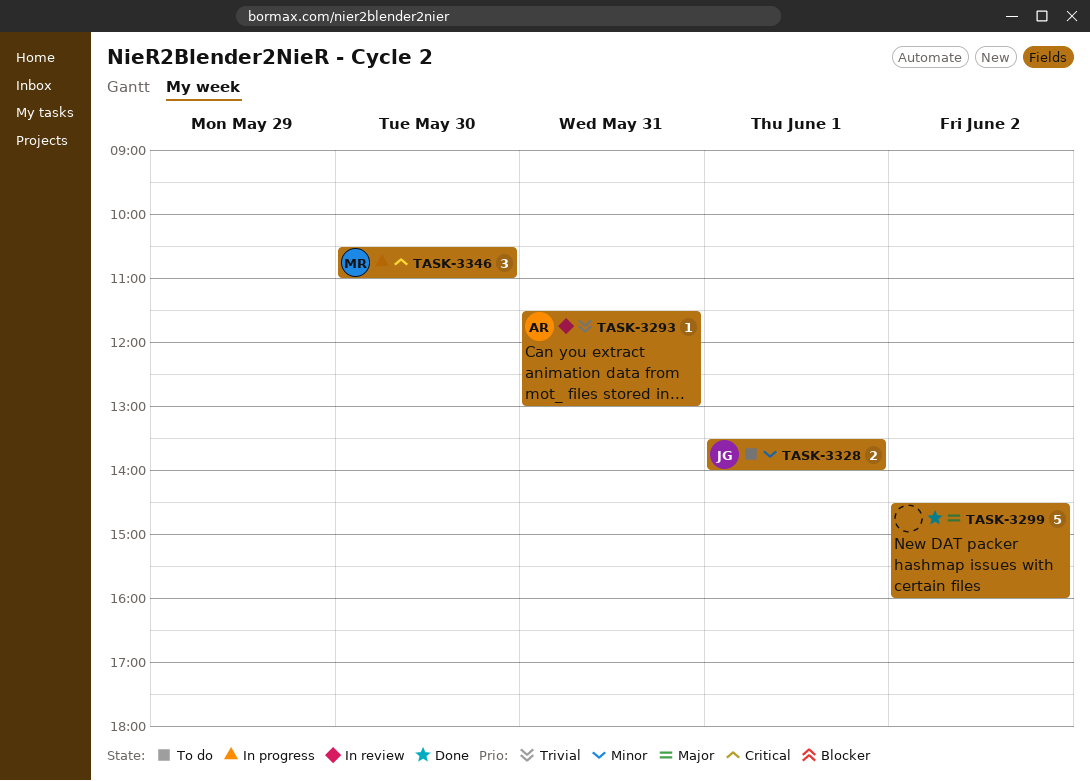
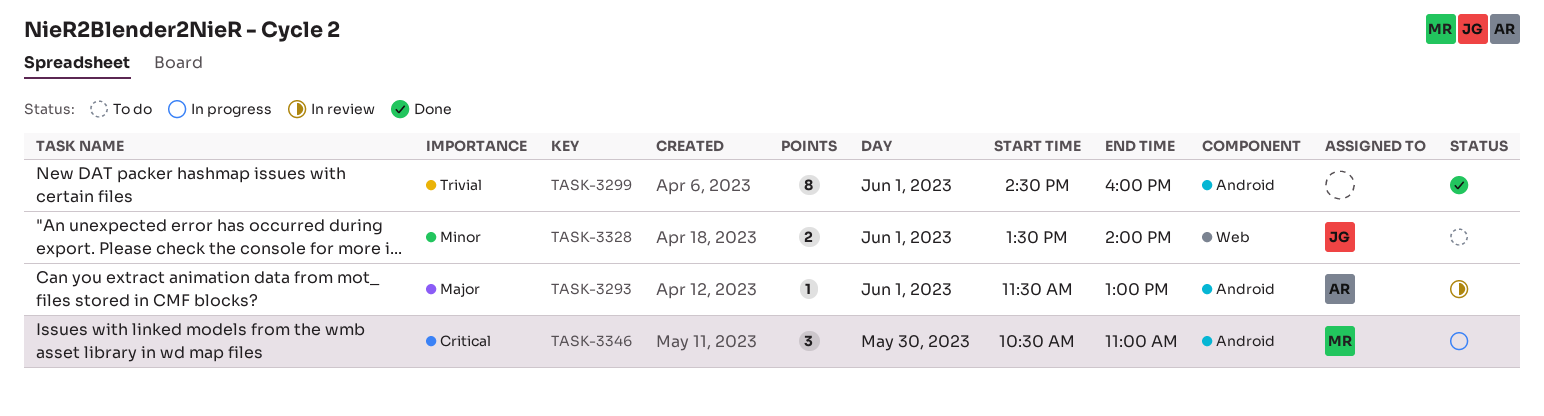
TASK-3293, priority: Trivial -> Major
TASK-3293, day: May 31 -> Jun 1
TASK-3299, priority: Major -> Trivial
TASK-3299, estimate: 5 -> 8
TASK-3299, day: Jun 2 -> Jun 1

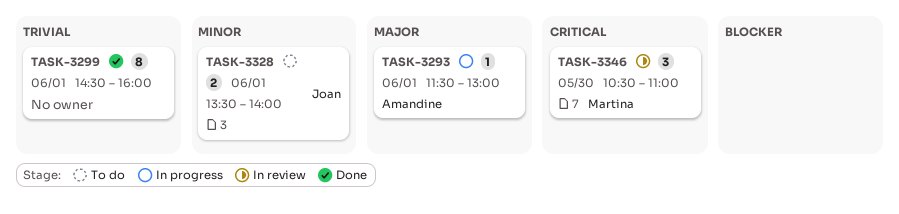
TASK-3293, status: In review -> In progress
TASK-3346, status: In progress -> In review

